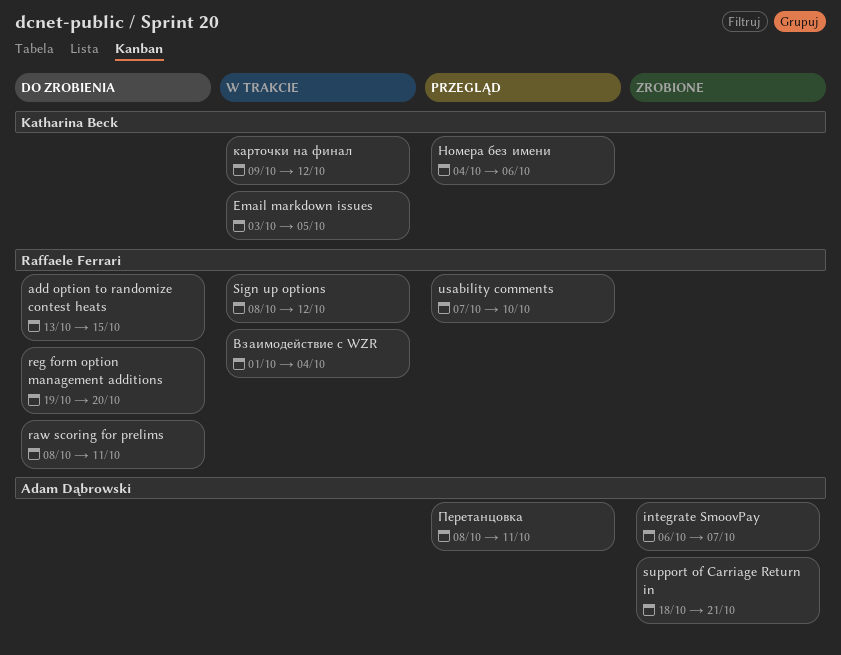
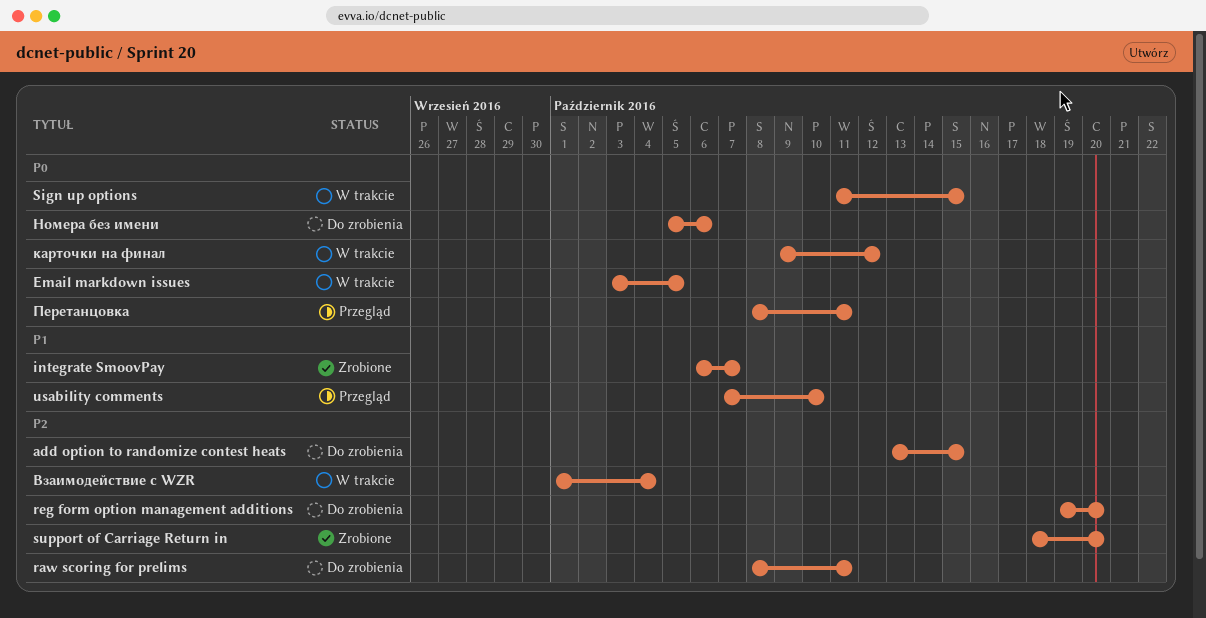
Sign up options, start: Oct 8 -> Oct 11
Sign up options, due: Oct 12 -> Oct 15
support of Carriage Return in, due: Oct 21 -> Oct 20
Номера без имени, status: Przegląd -> Do zrobienia
Номера без имени, start: Oct 4 -> Oct 5

